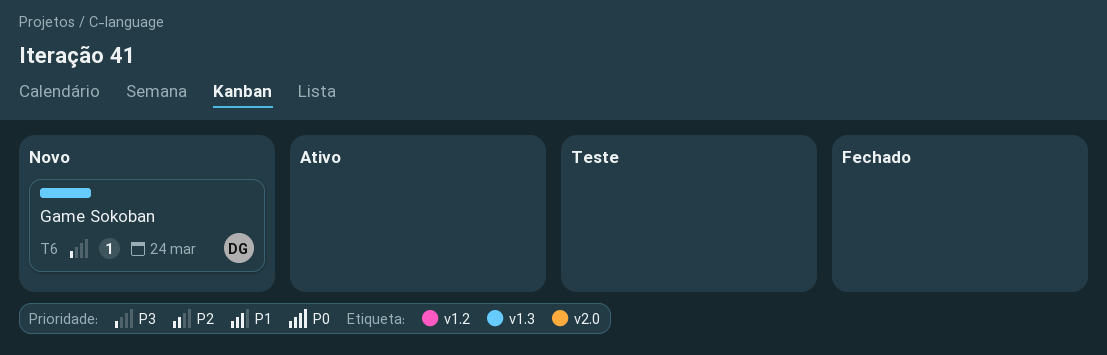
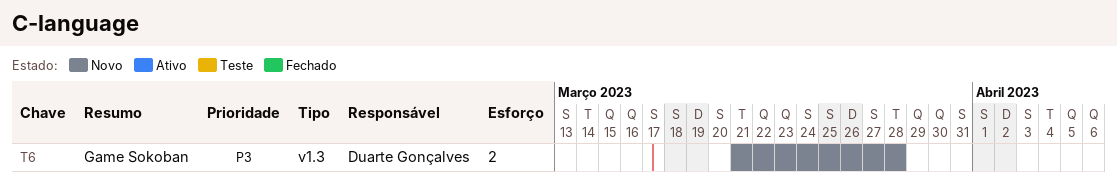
T6, estimate: 1 -> 2
T6, due: Mar 24 -> Mar 28

